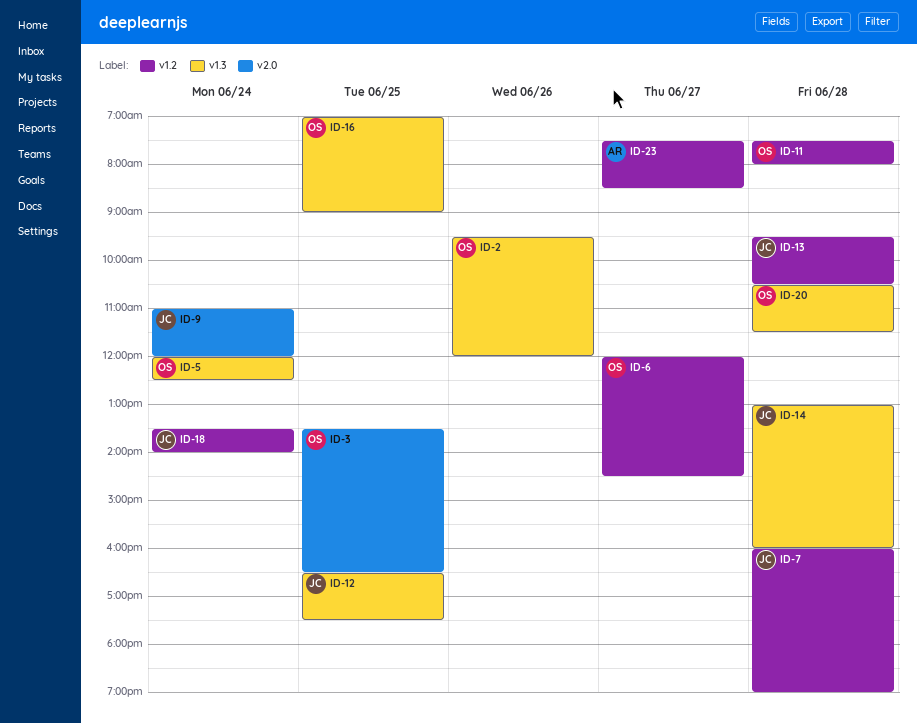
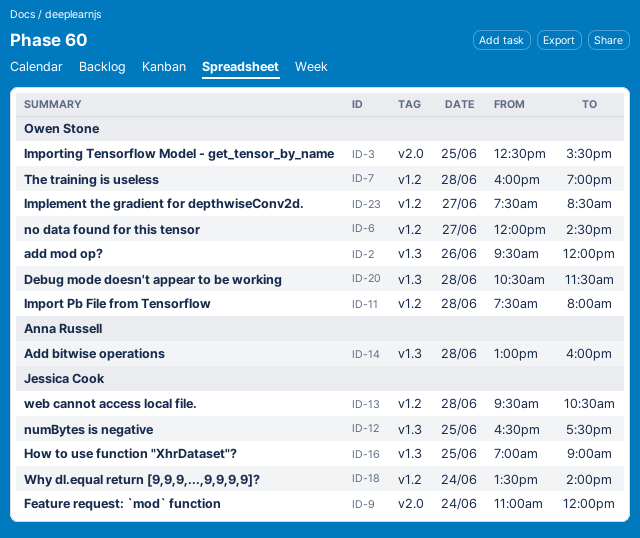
ID-3, begins: 13:30 -> 12:30
ID-3, ends: 16:30 -> 15:30
ID-5: present -> none
ID-7, owner: Jessica Cook -> Owen Stone
ID-14, owner: Jessica Cook -> Anna Russell
ID-16, owner: Owen Stone -> Jessica Cook
ID-23, owner: Anna Russell -> Owen Stone

